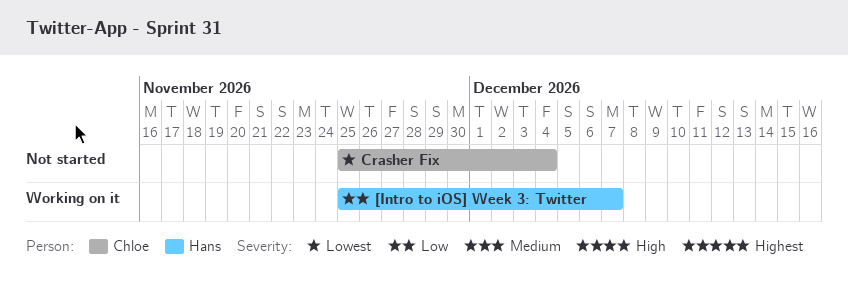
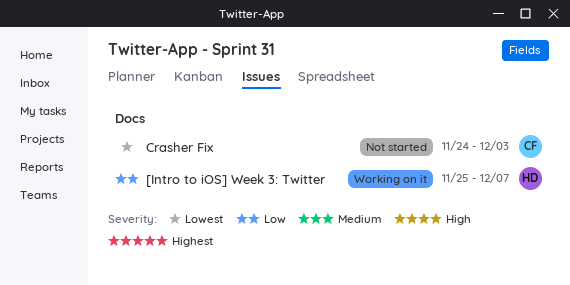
Crasher Fix, start: Nov 25 -> Nov 24
Crasher Fix, due: Dec 4 -> Dec 3

